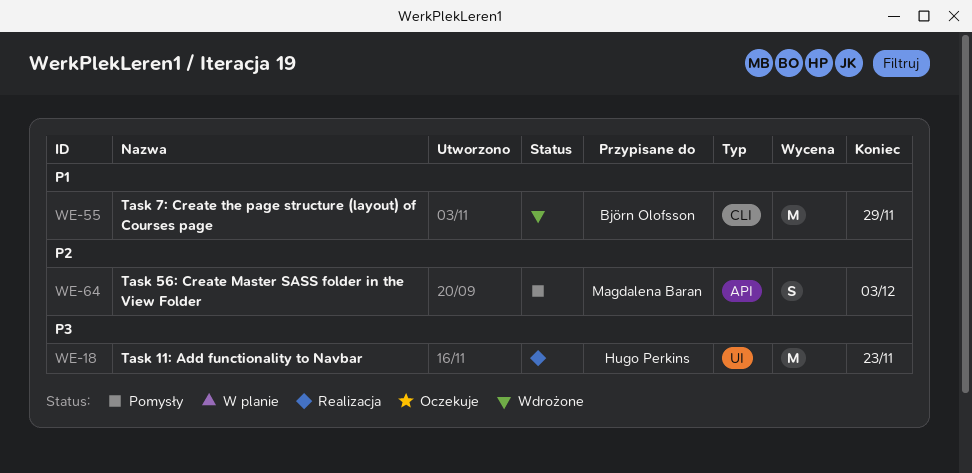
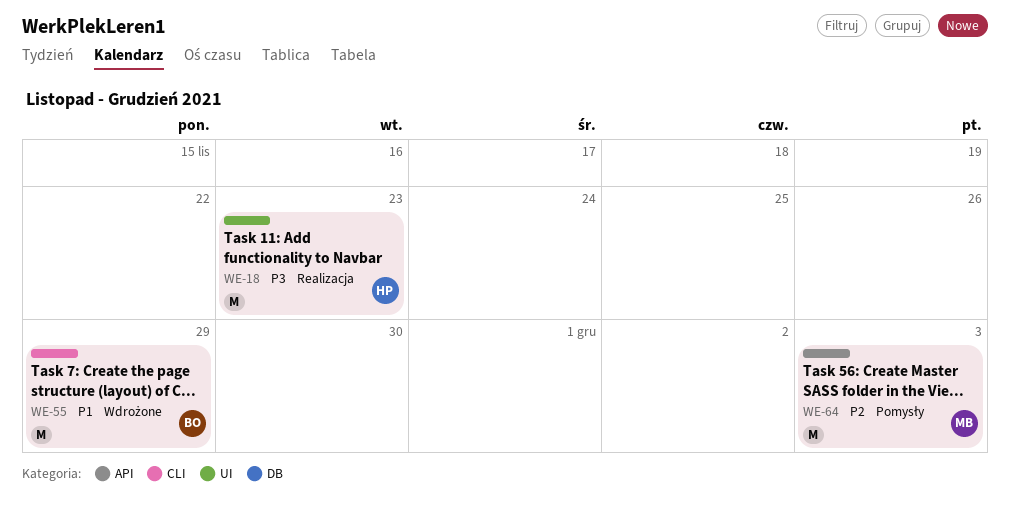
WE-64, estimate: S -> M

